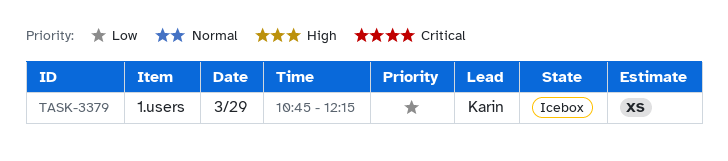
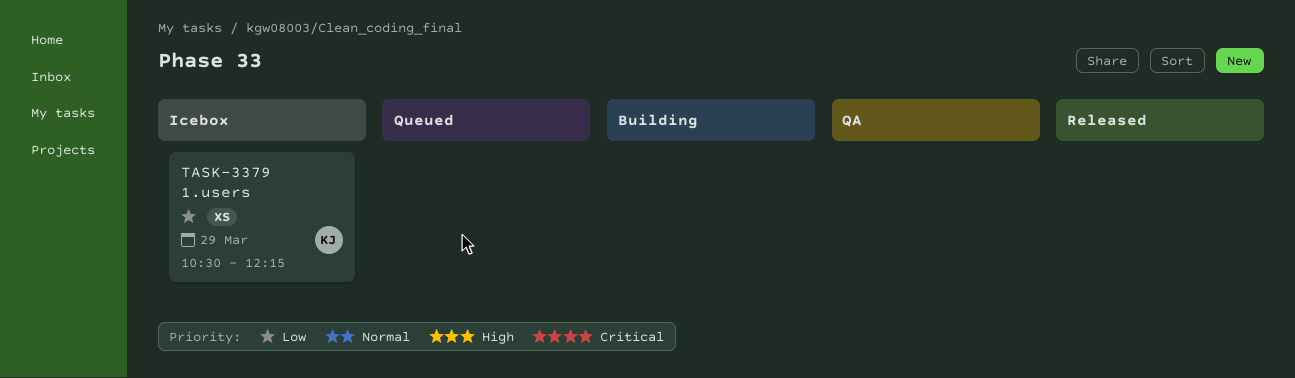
TASK-3379, begins: 10:45 -> 10:30

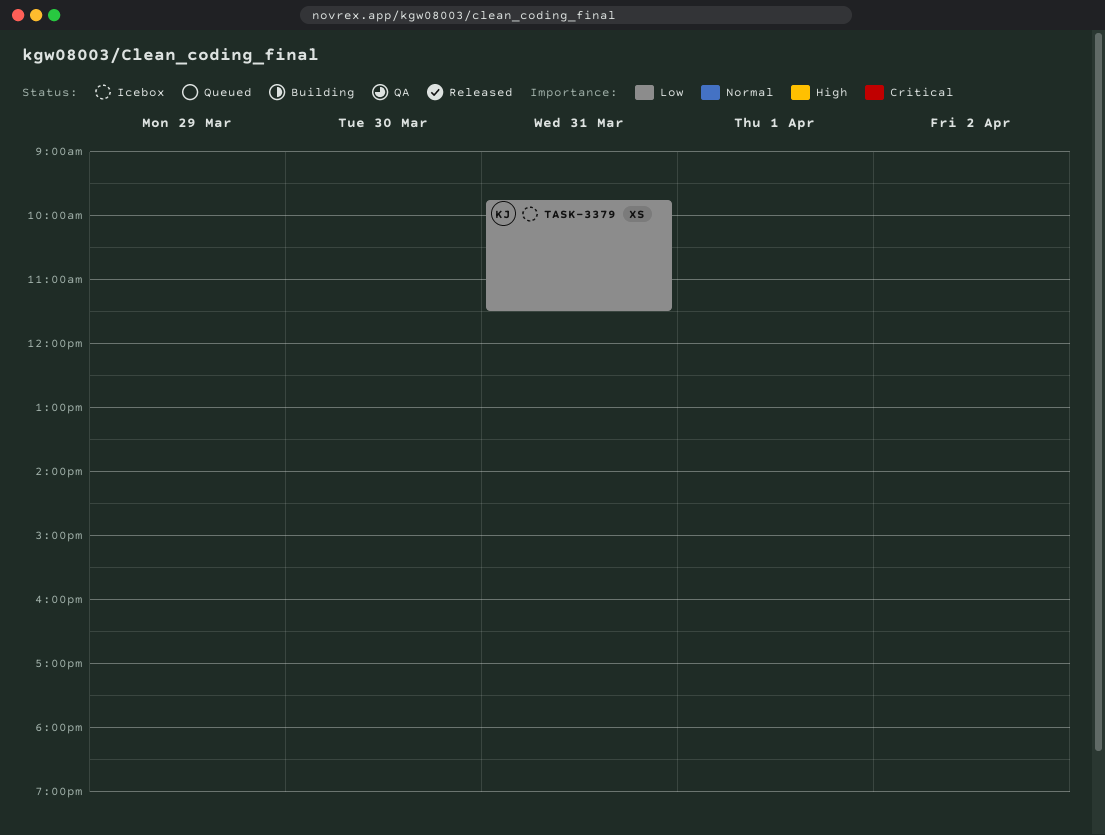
TASK-3379, day: Mar 29 -> Mar 31
TASK-3379, begins: 10:30 -> 09:45
TASK-3379, ends: 12:15 -> 11:30

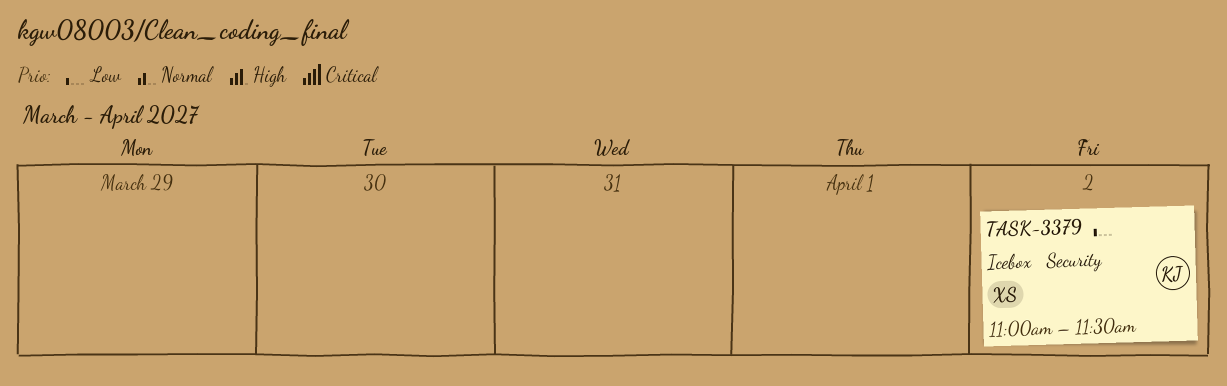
TASK-3379, day: Mar 31 -> Apr 2
TASK-3379, begins: 09:45 -> 11:00

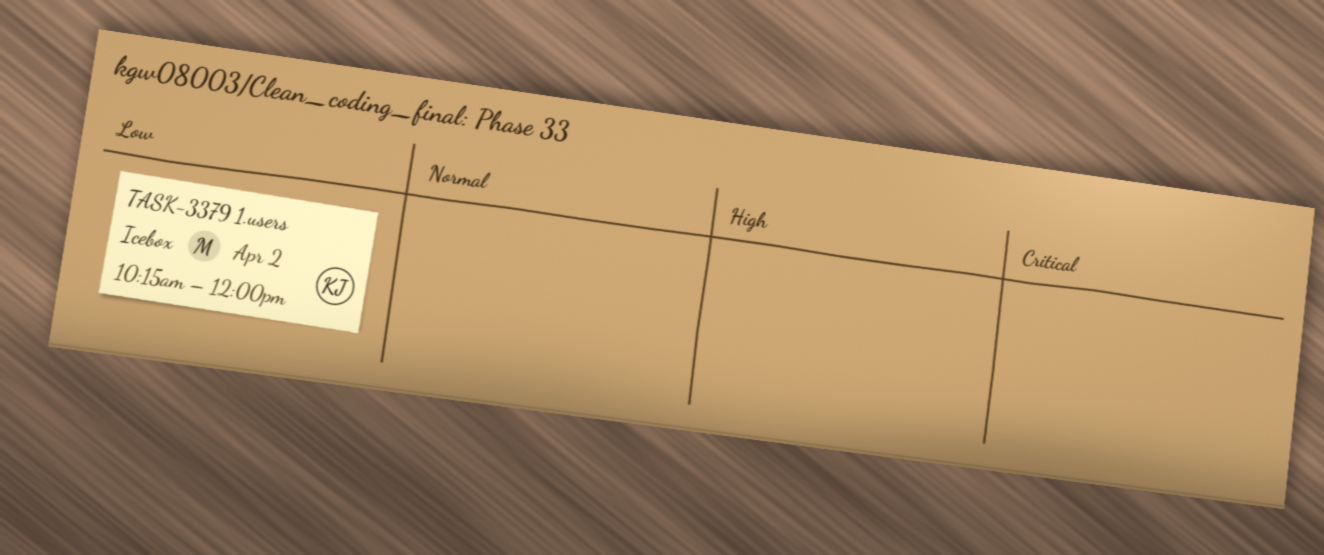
TASK-3379, estimate: XS -> M
TASK-3379, begins: 11:00 -> 10:15
TASK-3379, ends: 11:30 -> 12:00

